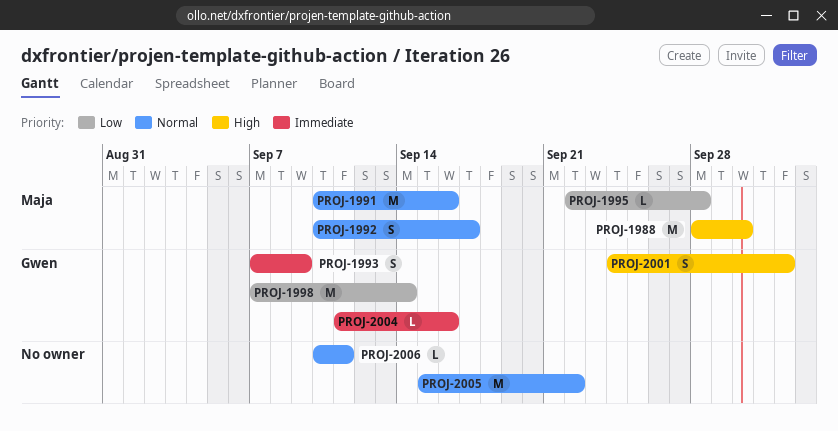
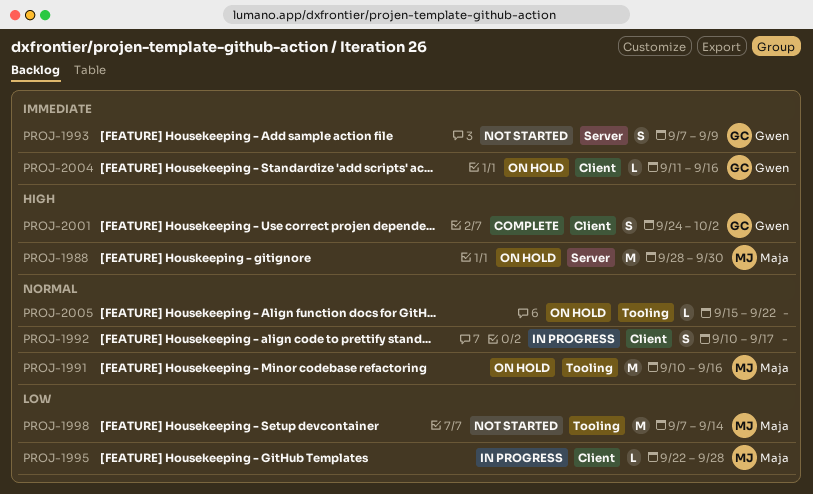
PROJ-1992, owner: Maja -> none
PROJ-1998, owner: Gwen -> Maja
PROJ-2005, estimate: M -> L
PROJ-2006: present -> none

